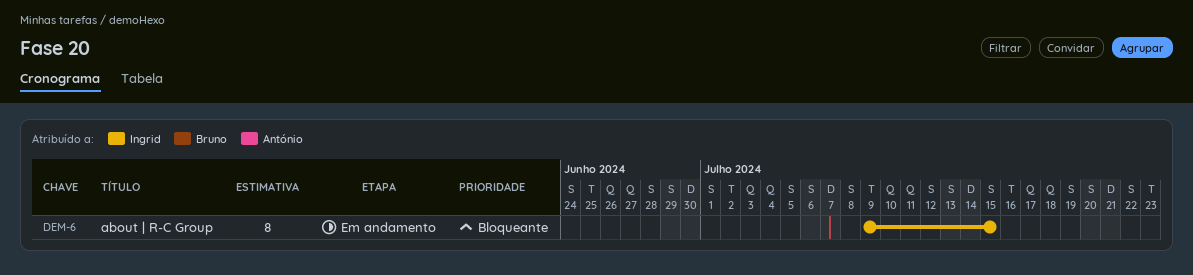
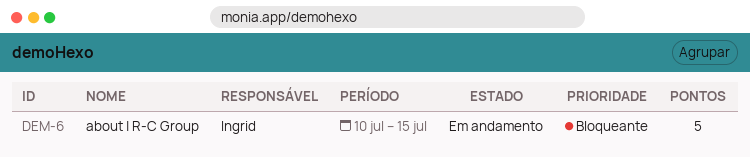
DEM-6, estimate: 8 -> 5
DEM-6, start: Jul 9 -> Jul 10

